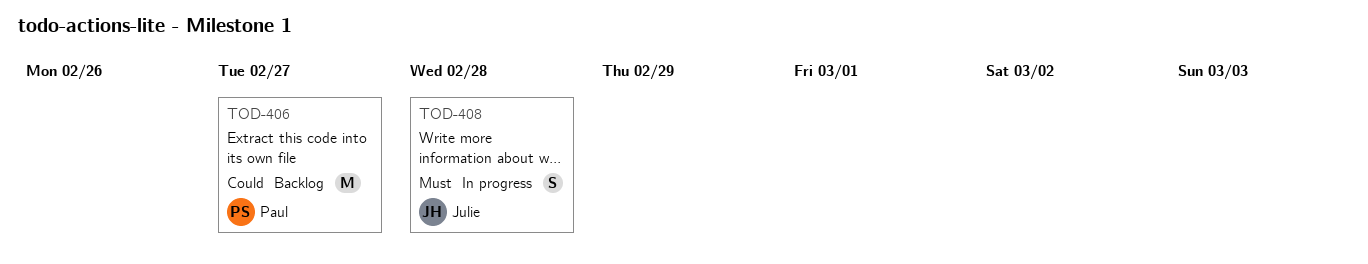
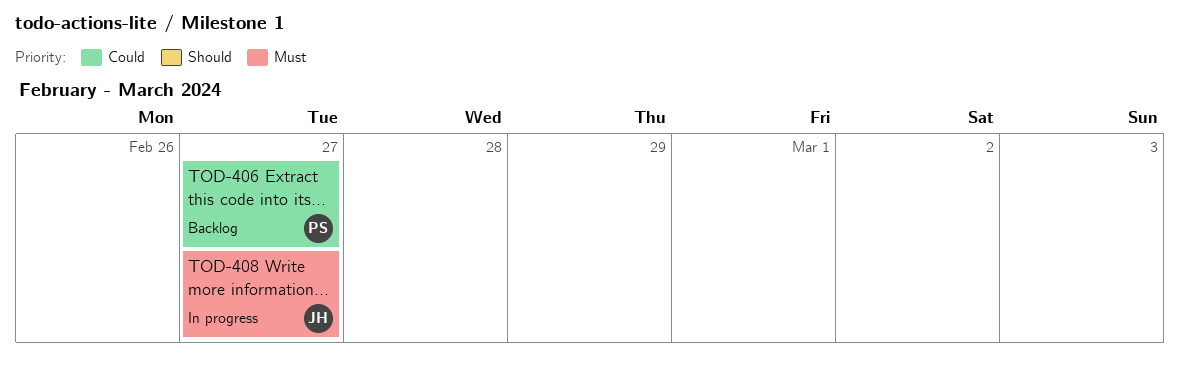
TOD-408, due: Feb 28 -> Feb 27

